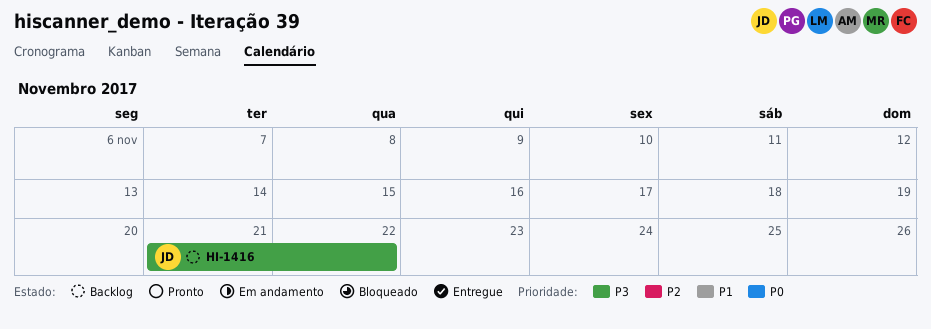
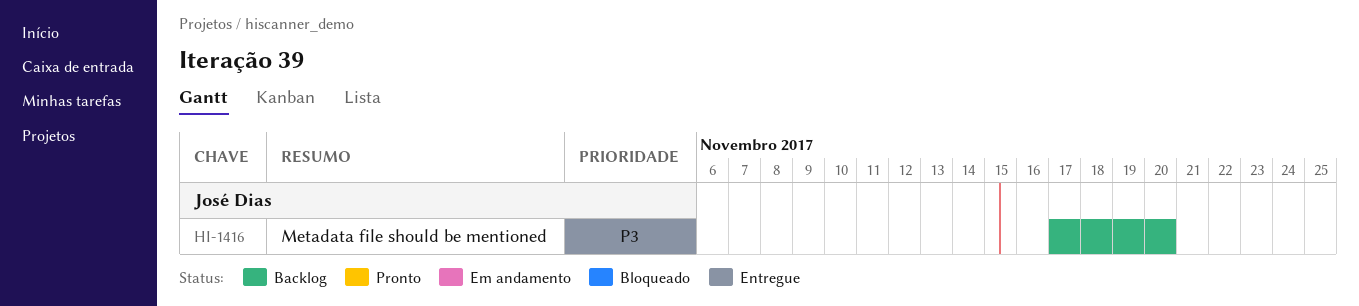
HI-1416, start: Nov 21 -> Nov 17
HI-1416, due: Nov 22 -> Nov 20

